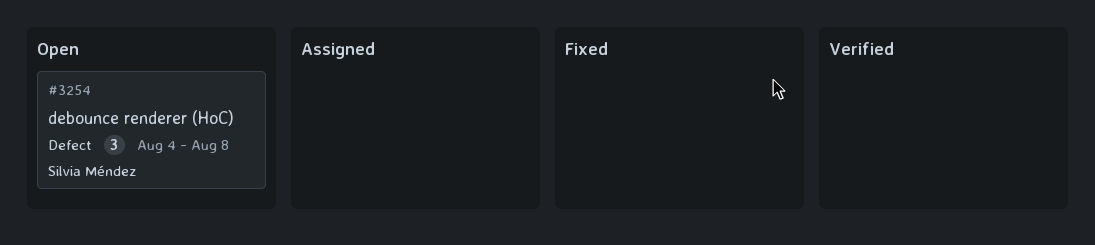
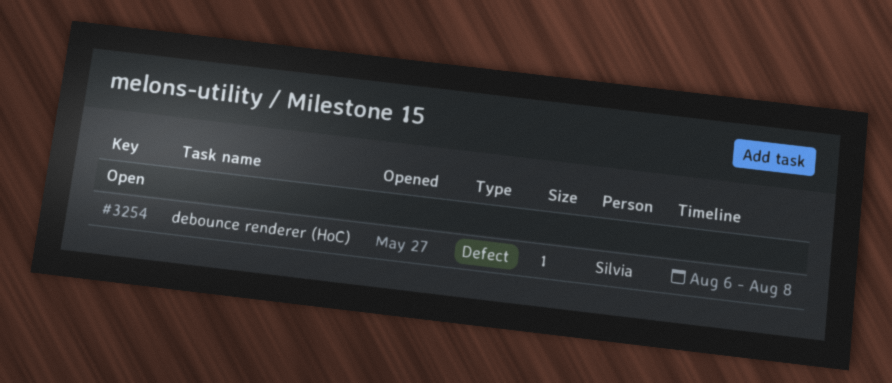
#3254, estimate: 3 -> 1
#3254, start: Aug 4 -> Aug 6

